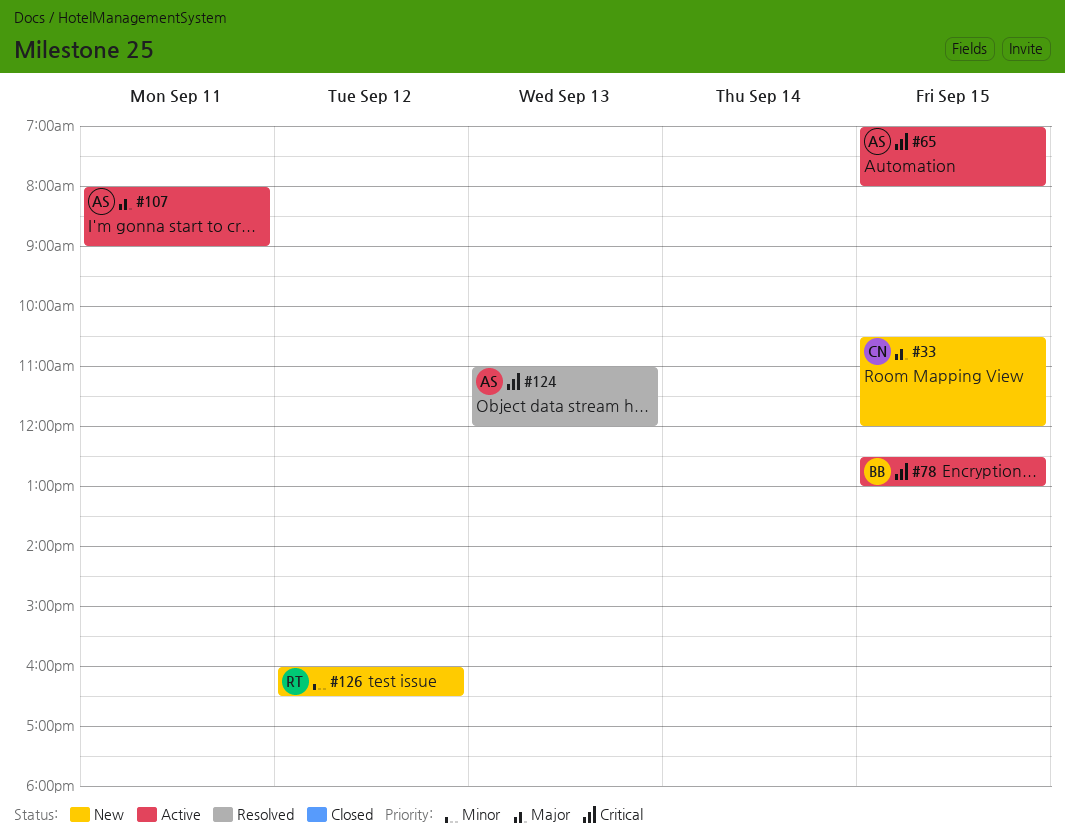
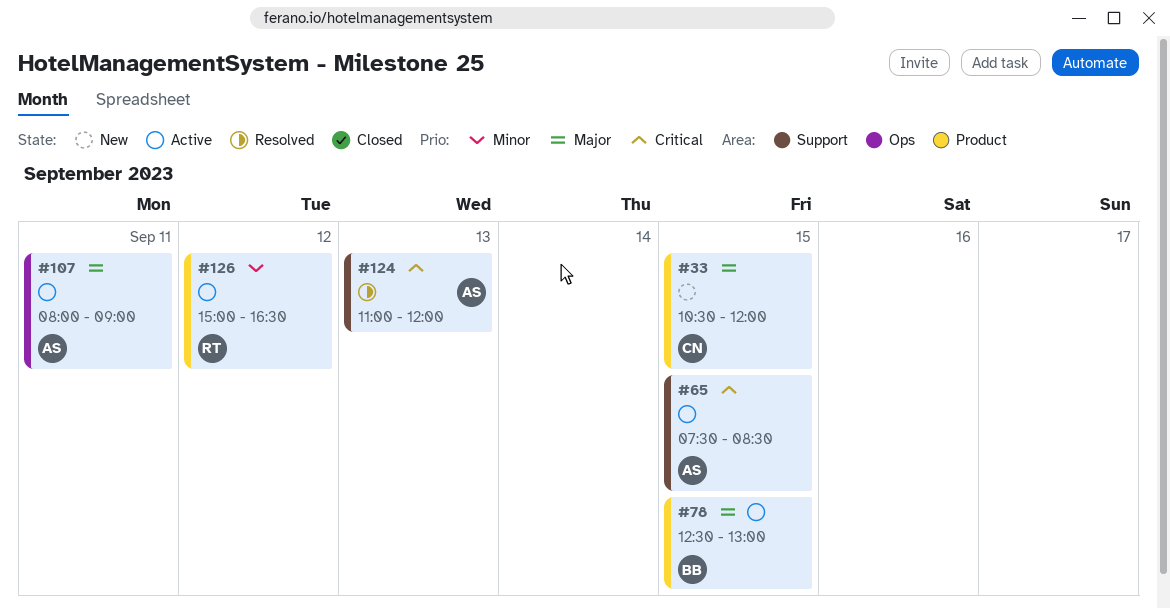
#65, begins: 07:00 -> 07:30
#65, ends: 08:00 -> 08:30
#78, priority: Critical -> Major
#126, status: New -> Active
#126, begins: 16:00 -> 15:00

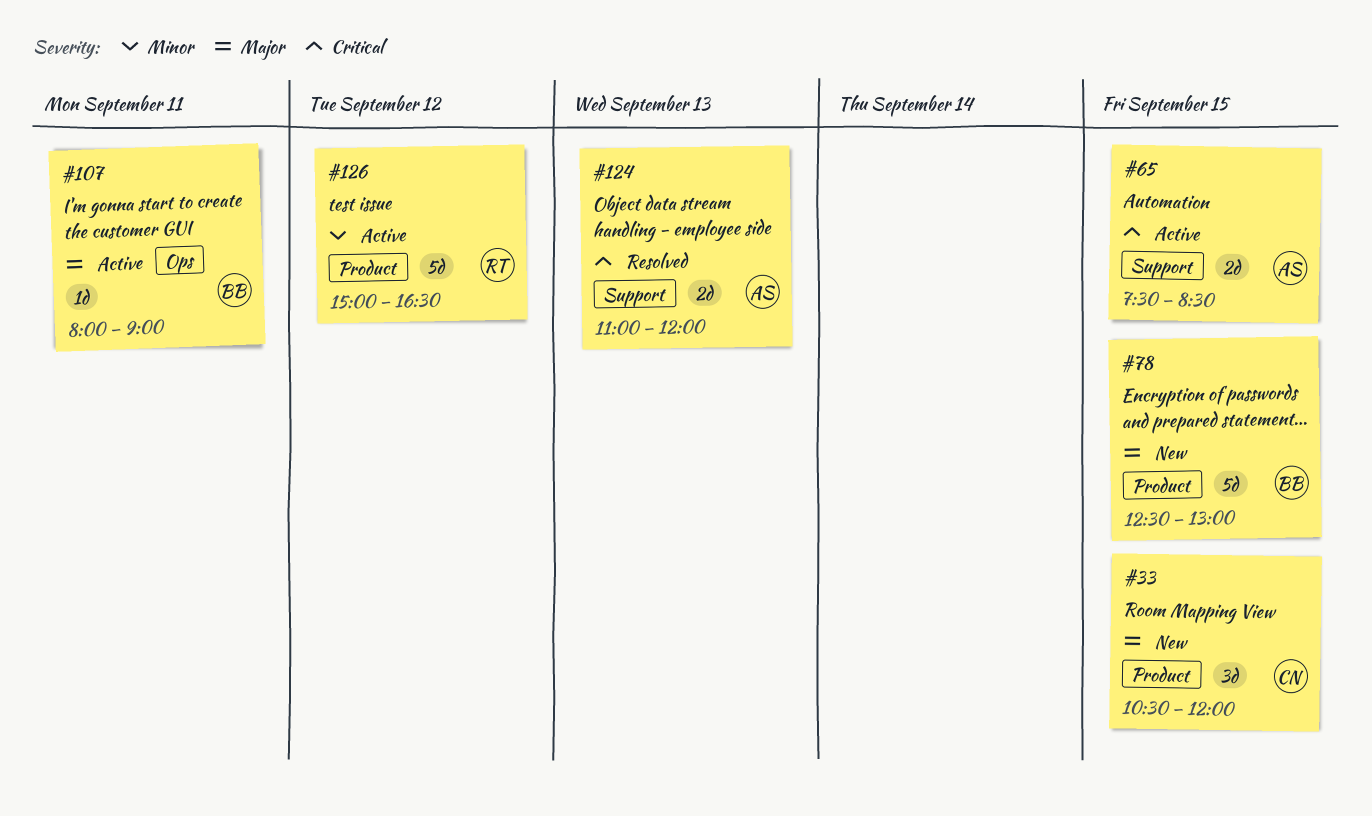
#78, status: Active -> New
#107, owner: AS -> BB

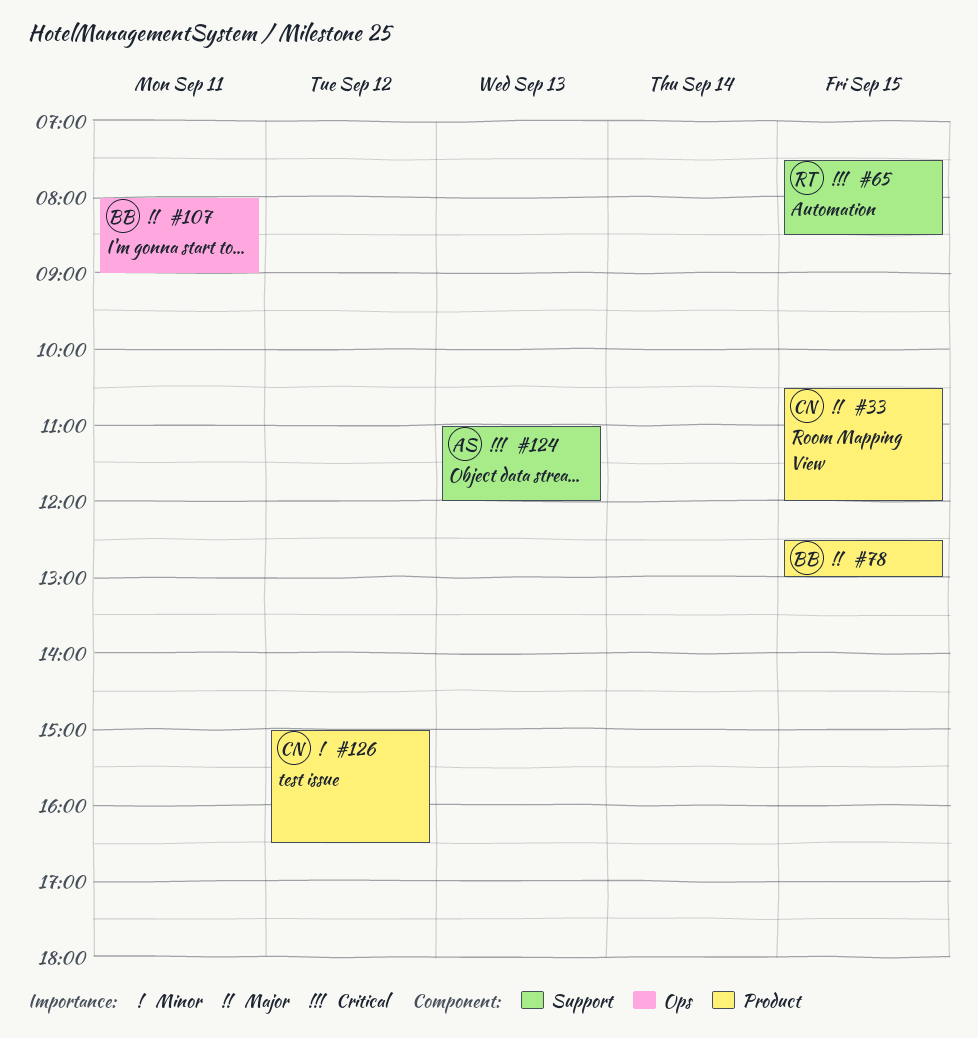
#65, owner: AS -> RT
#126, owner: RT -> CN

